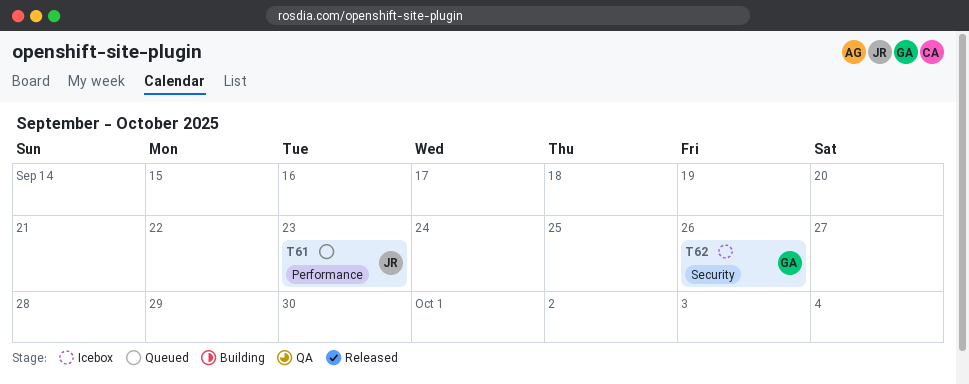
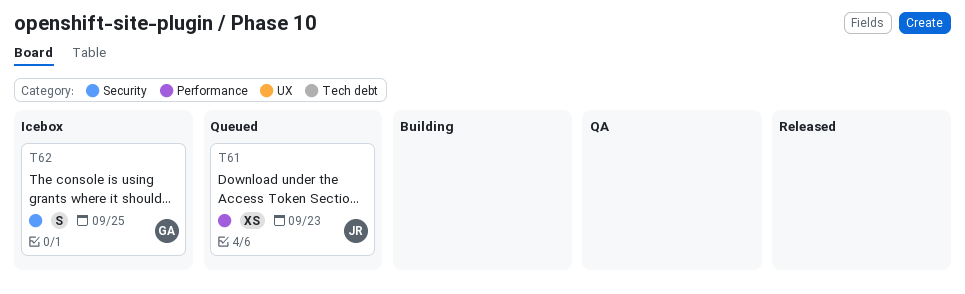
T62, due: Sep 26 -> Sep 25

